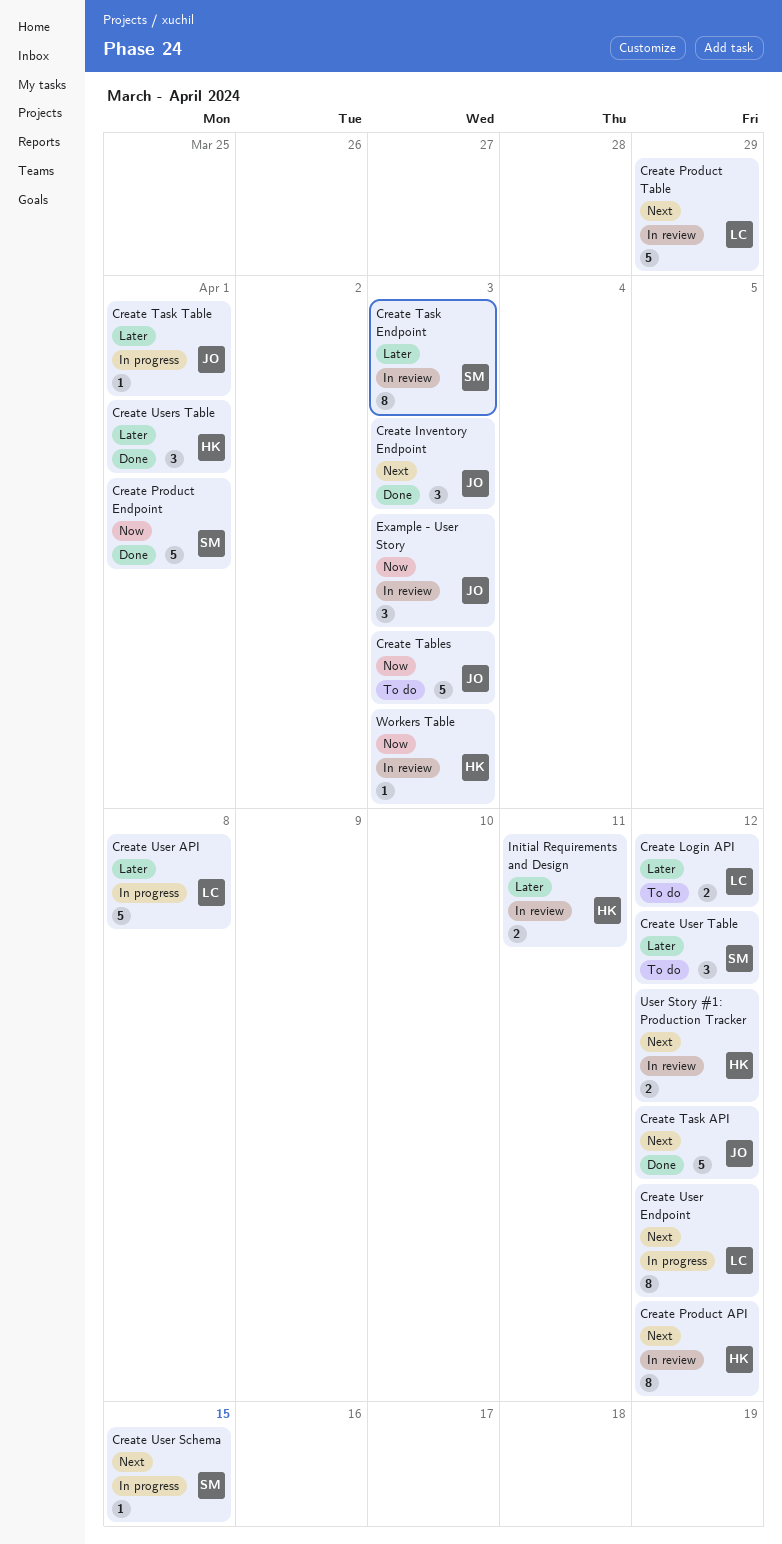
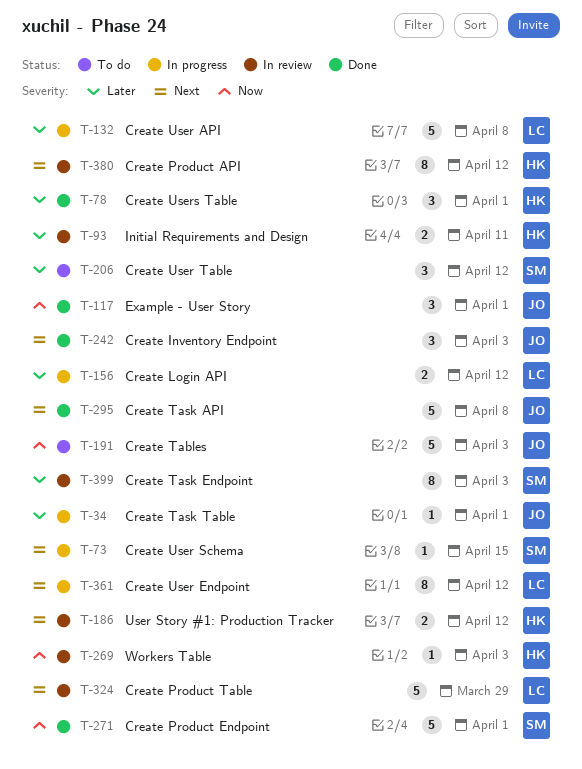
Create Login API, status: To do -> In progress
Create Task API, due: Apr 12 -> Apr 8
Example - User Story, status: In review -> Done
Example - User Story, due: Apr 3 -> Apr 1

